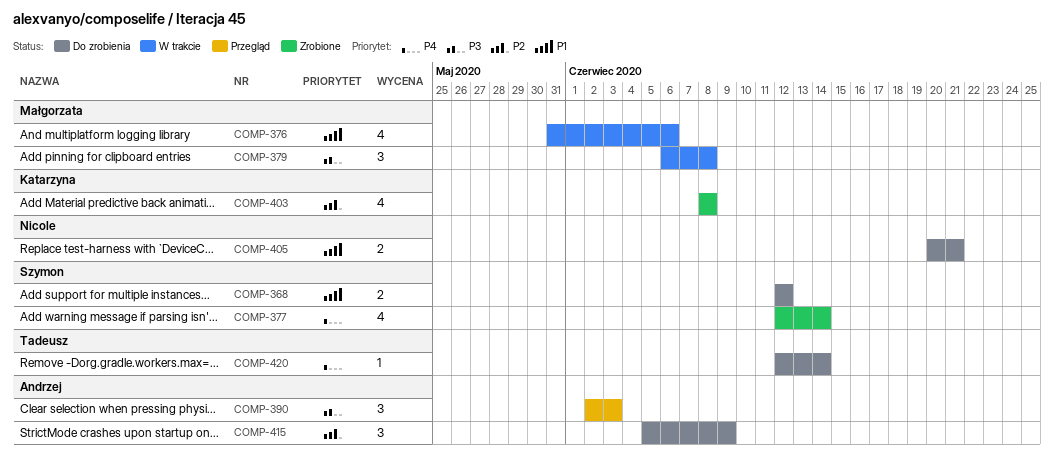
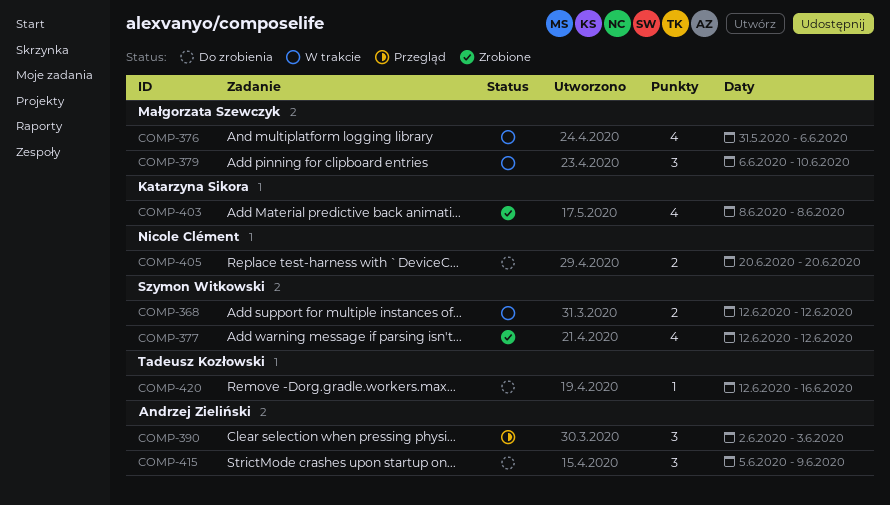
COMP-368, status: Do zrobienia -> W trakcie
COMP-377, due: Jun 14 -> Jun 12
COMP-379, due: Jun 8 -> Jun 10
COMP-405, due: Jun 21 -> Jun 20
COMP-420, due: Jun 14 -> Jun 16

